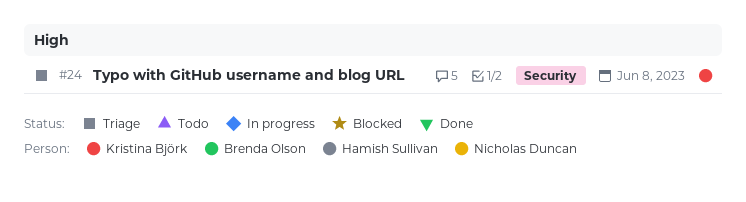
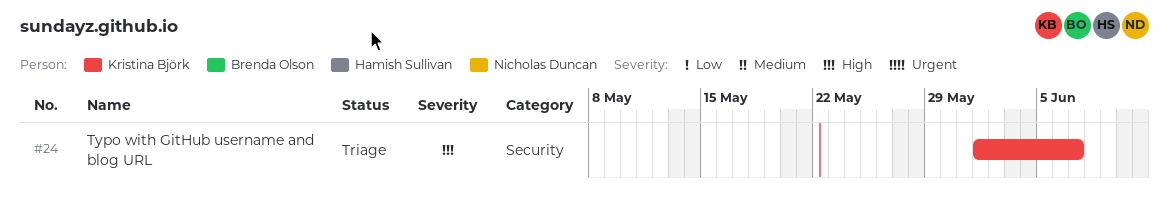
#24, due: Jun 8 -> Jun 7

